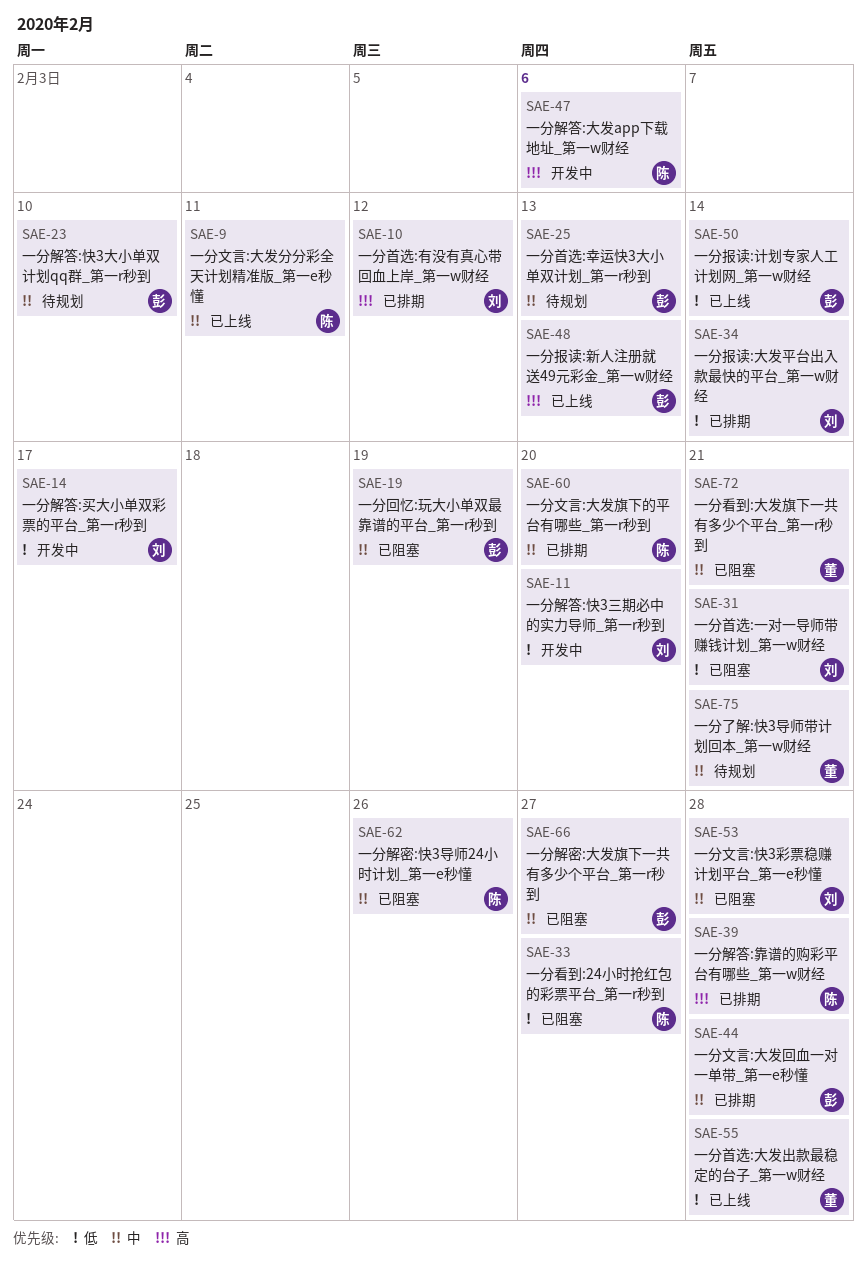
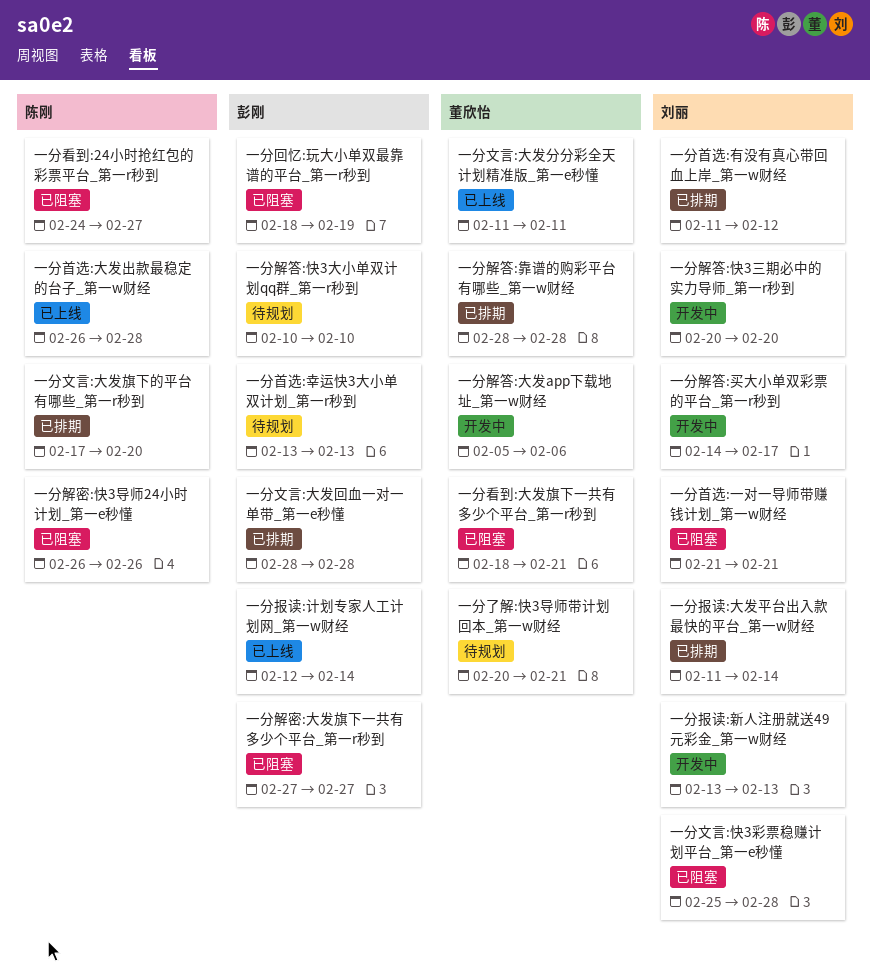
一分报读:新人注册就送49元彩金_第一w财经, status: 已上线 -> 开发中
一分报读:新人注册就送49元彩金_第一w财经, owner: 彭刚 -> 刘丽
一分文言:大发分分彩全天计划精准版_第一e秒懂, owner: 陈刚 -> 董欣怡
一分解答:大发app下载地址_第一w财经, owner: 陈刚 -> 董欣怡
一分解答:靠谱的购彩平台有哪些_第一w财经, owner: 陈刚 -> 董欣怡
一分首选:大发出款最稳定的台子_第一w财经, owner: 董欣怡 -> 陈刚

